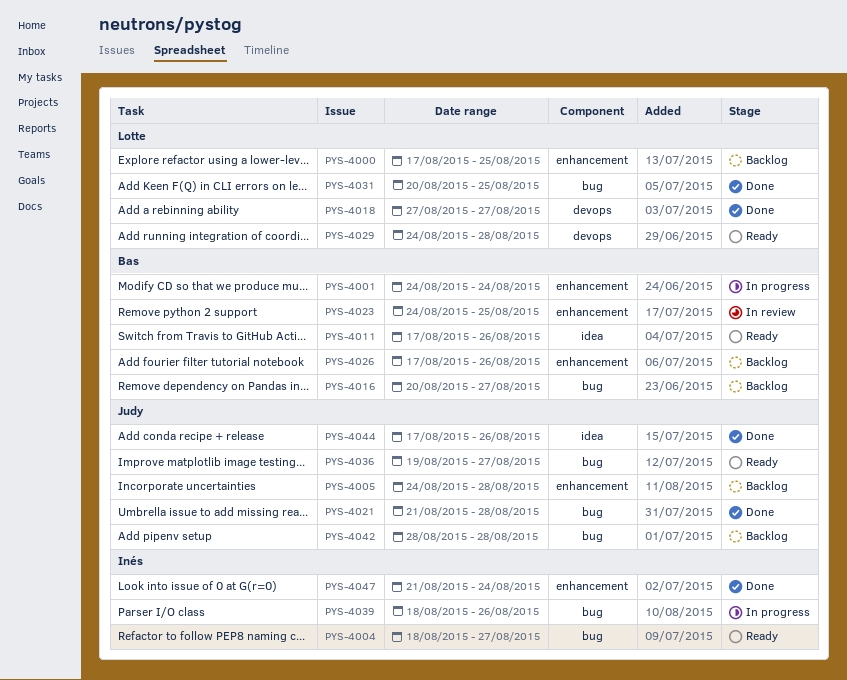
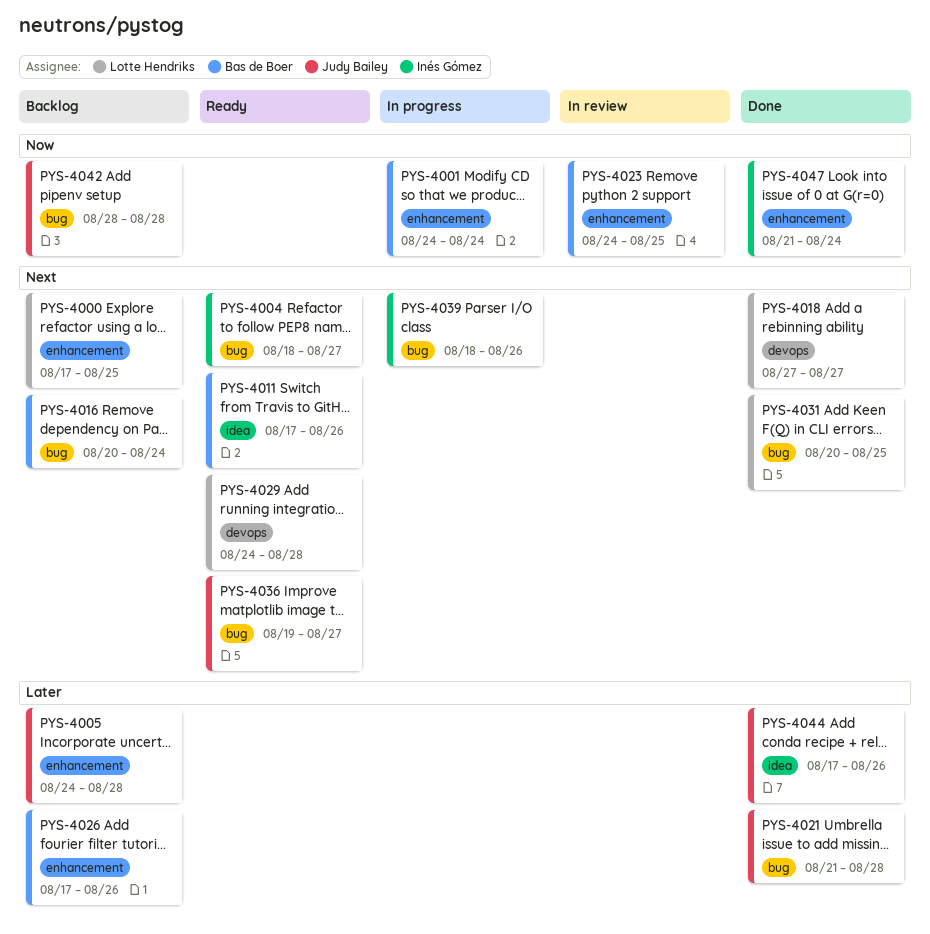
PYS-4016, due: Aug 27 -> Aug 24

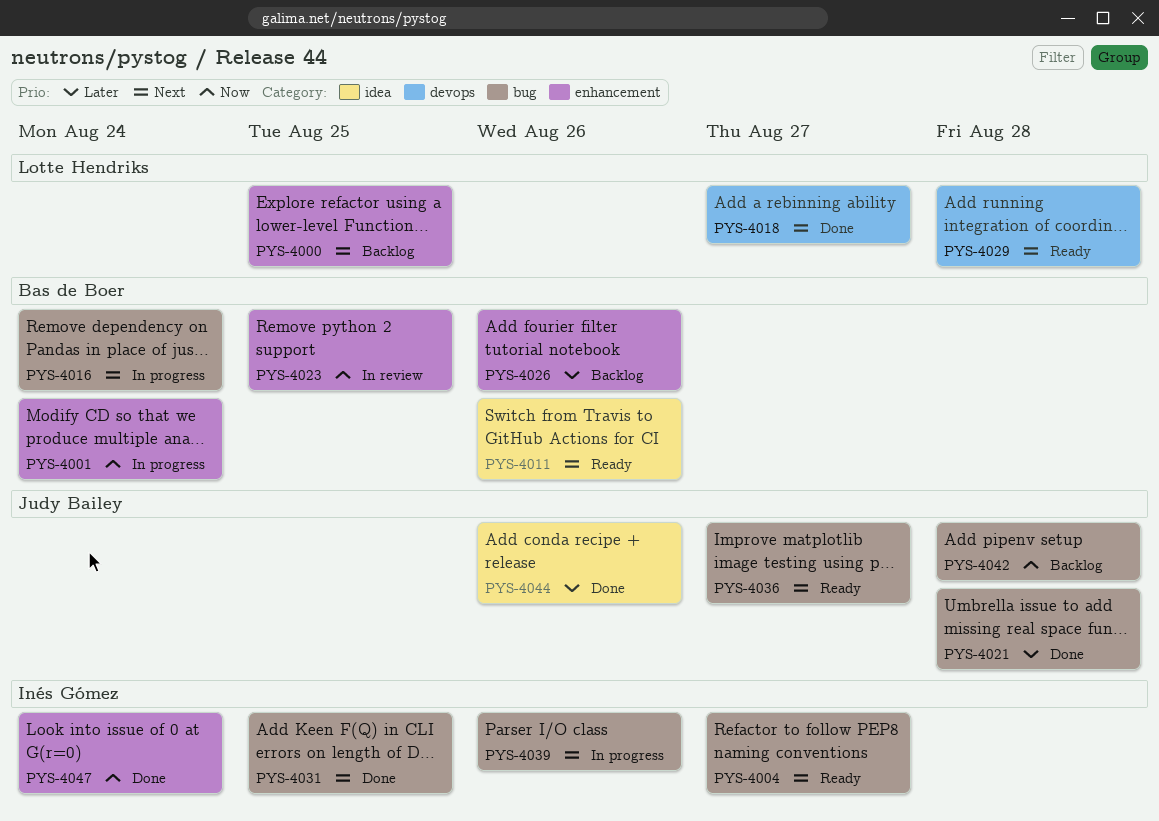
PYS-4005: present -> none
PYS-4016, status: Backlog -> In progress
PYS-4031, owner: Lotte Hendriks -> Inés Gómez

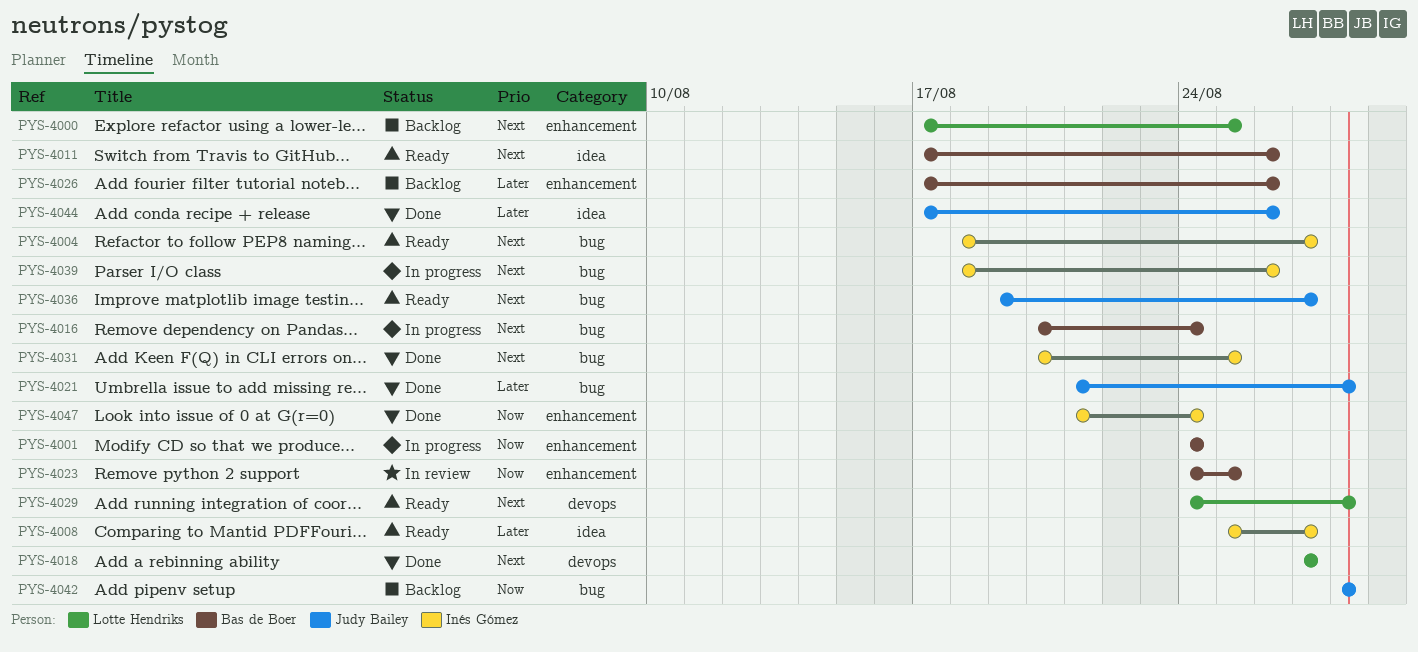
PYS-4008: none -> present

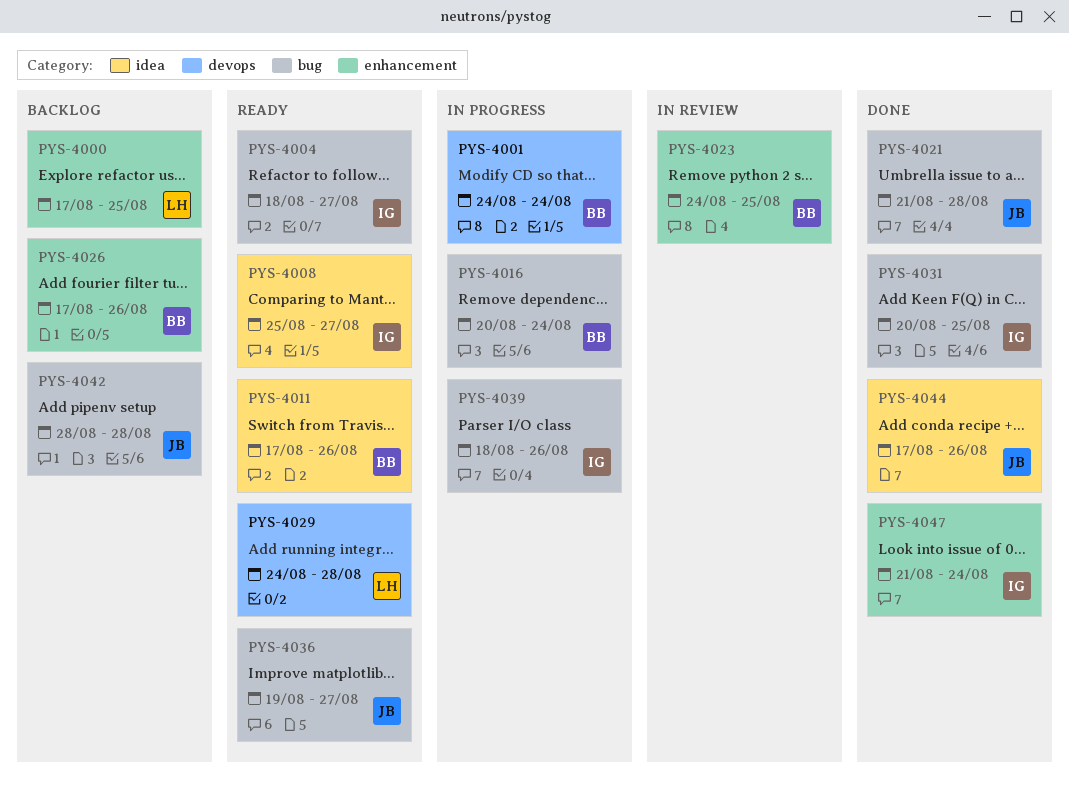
PYS-4001, label: enhancement -> devops
PYS-4018: present -> none

